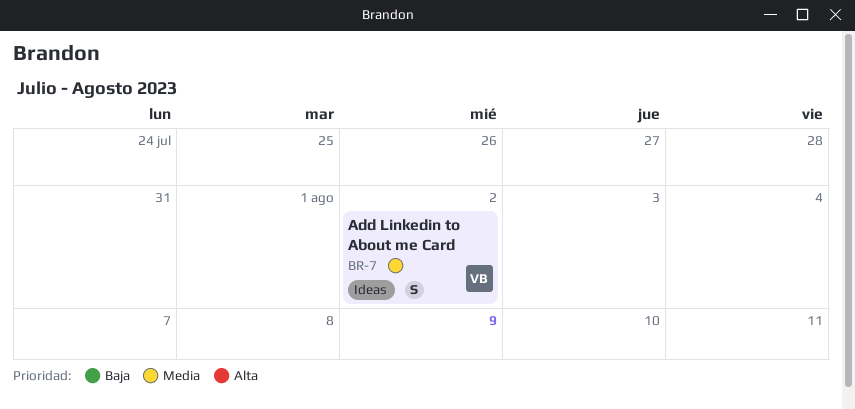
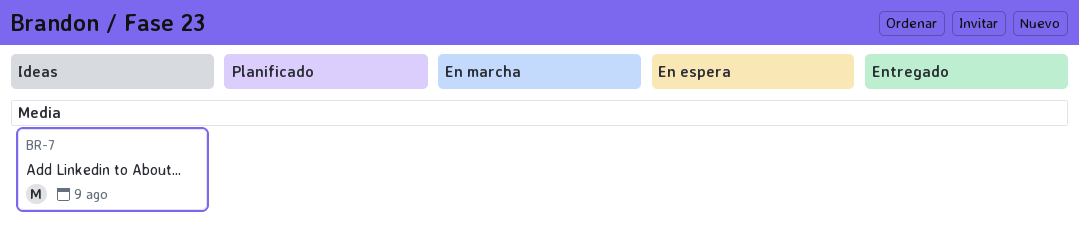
BR-7, estimate: S -> M
BR-7, due: Aug 2 -> Aug 9

